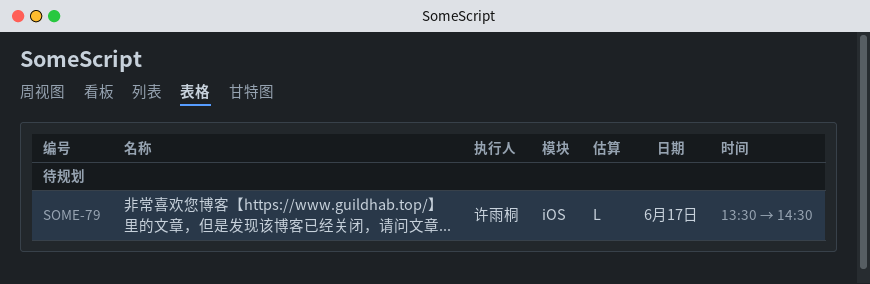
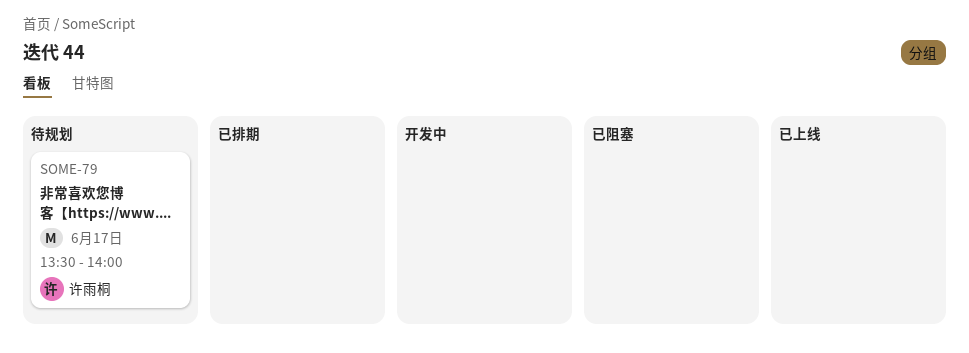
SOME-79, estimate: L -> M
SOME-79, ends: 14:30 -> 14:00

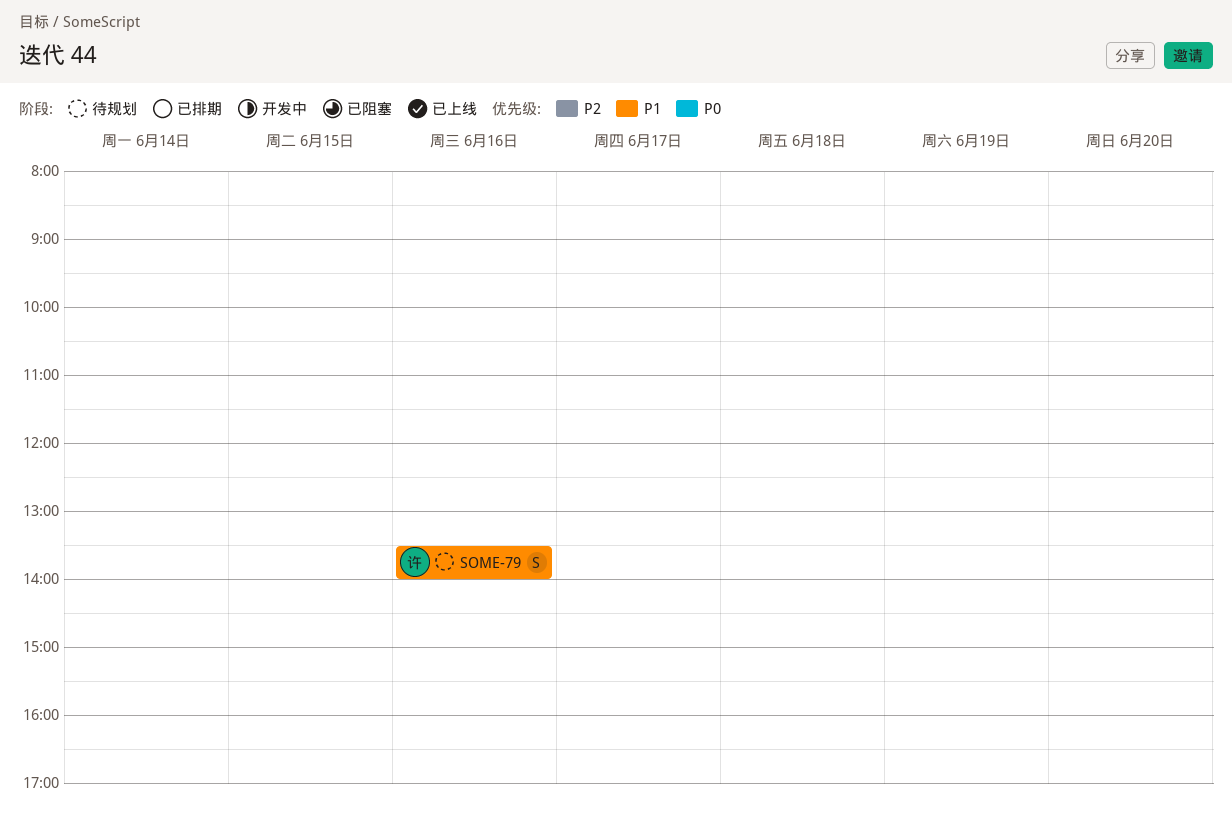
SOME-79, estimate: M -> S
SOME-79, day: Jun 17 -> Jun 16

